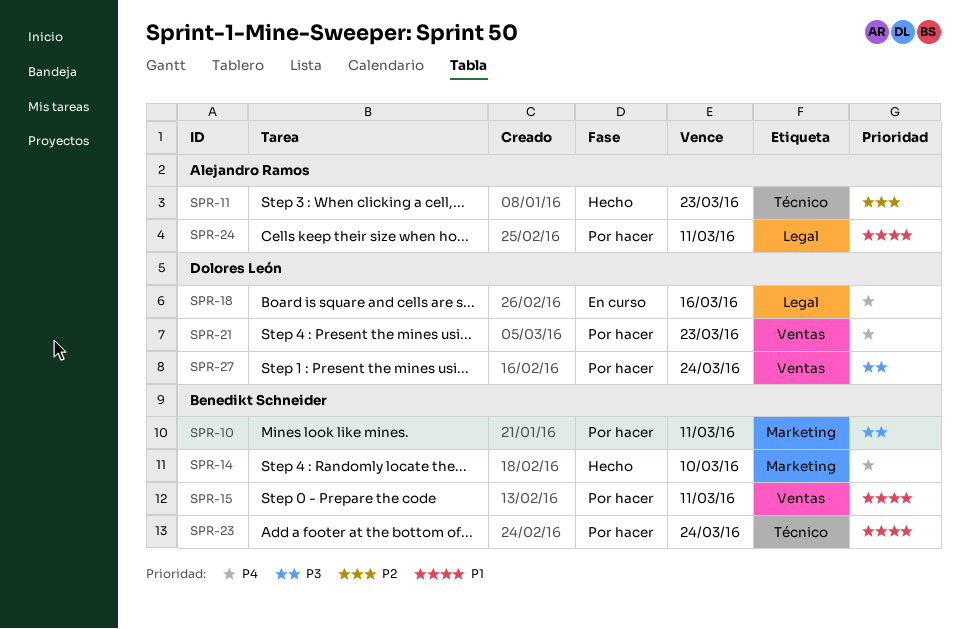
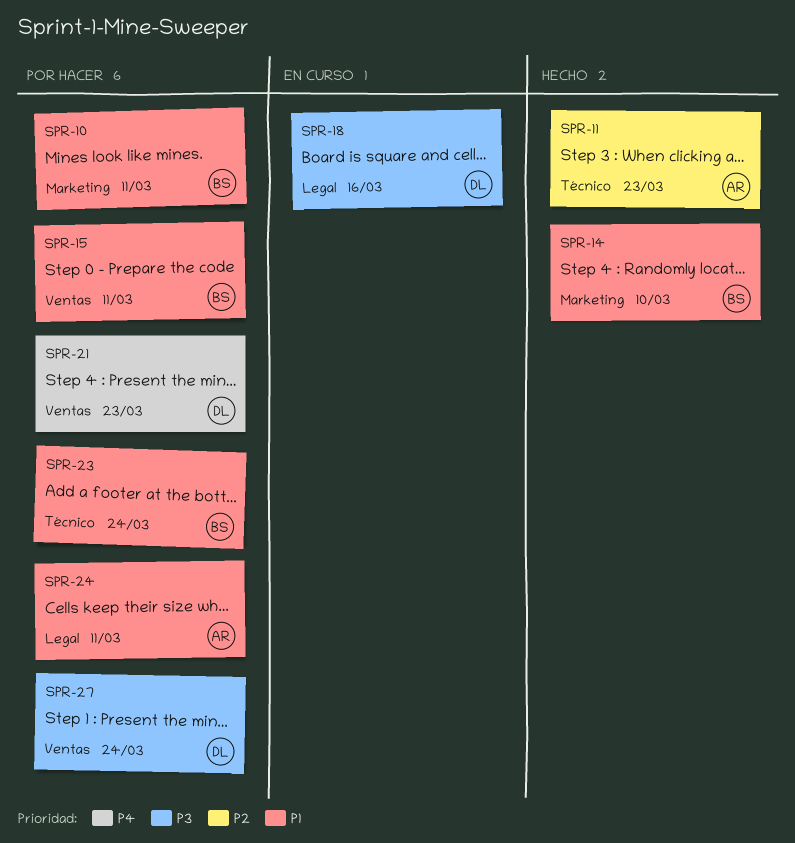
SPR-10, priority: P3 -> P1
SPR-14, priority: P4 -> P1
SPR-18, priority: P4 -> P3

